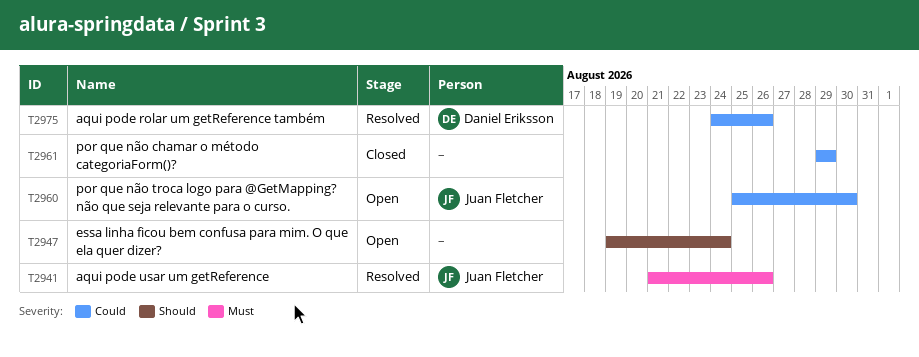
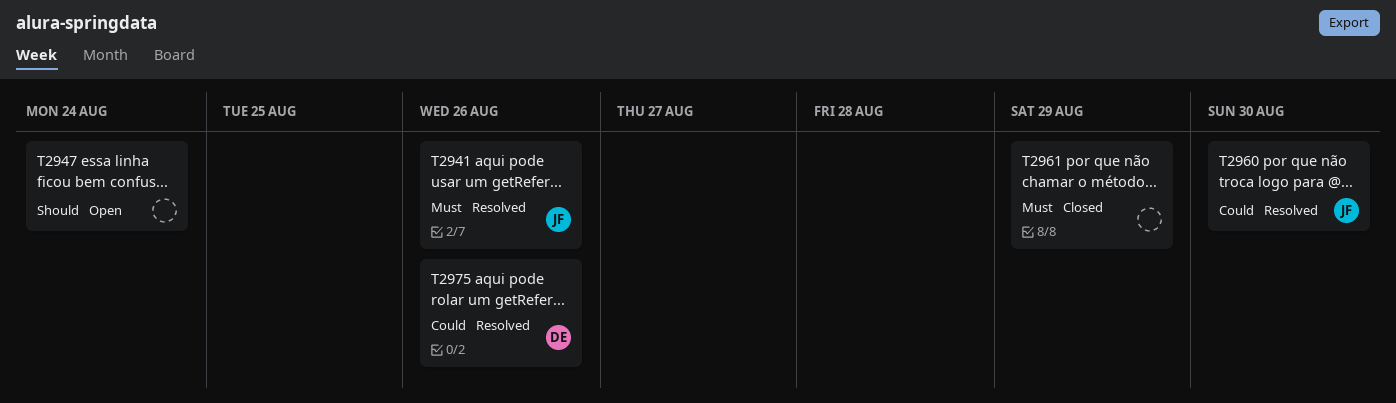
T2960, status: Open -> Resolved
T2961, priority: Could -> Must

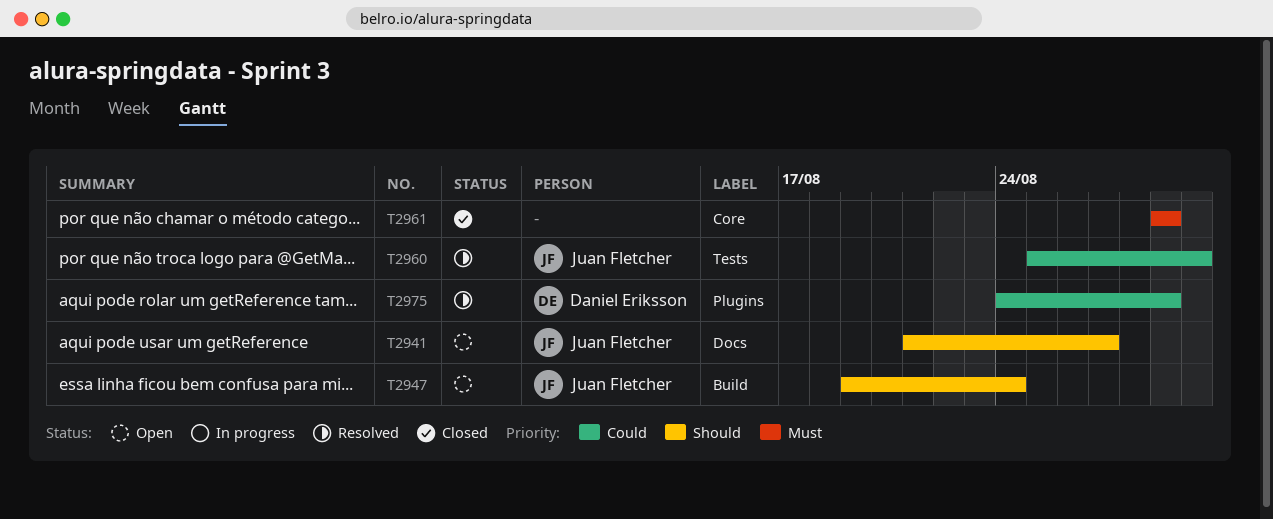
T2941, status: Resolved -> Open
T2941, priority: Must -> Should
T2941, due: Aug 26 -> Aug 27
T2947, owner: none -> Juan Fletcher
T2975, due: Aug 26 -> Aug 29

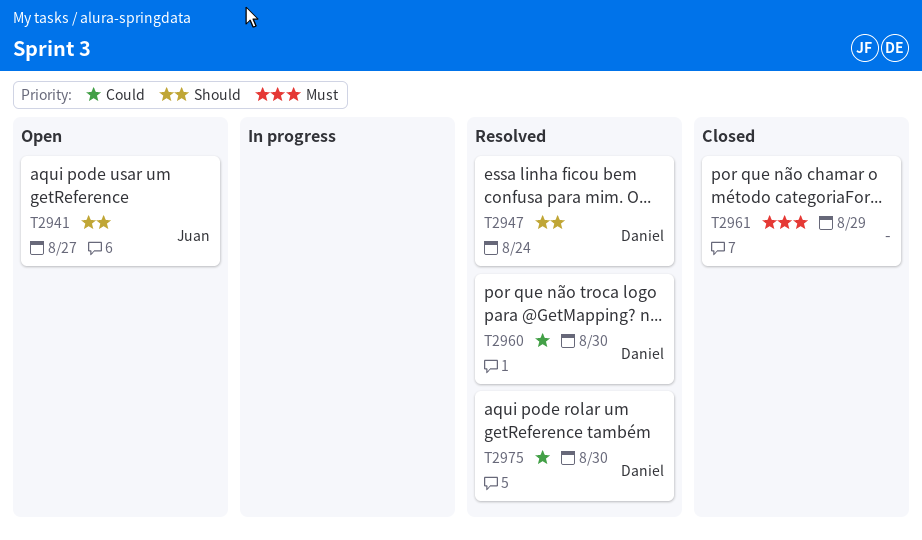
T2947, status: Open -> Resolved
T2947, owner: Juan Fletcher -> Daniel Eriksson
T2960, owner: Juan Fletcher -> Daniel Eriksson
T2975, due: Aug 29 -> Aug 30

